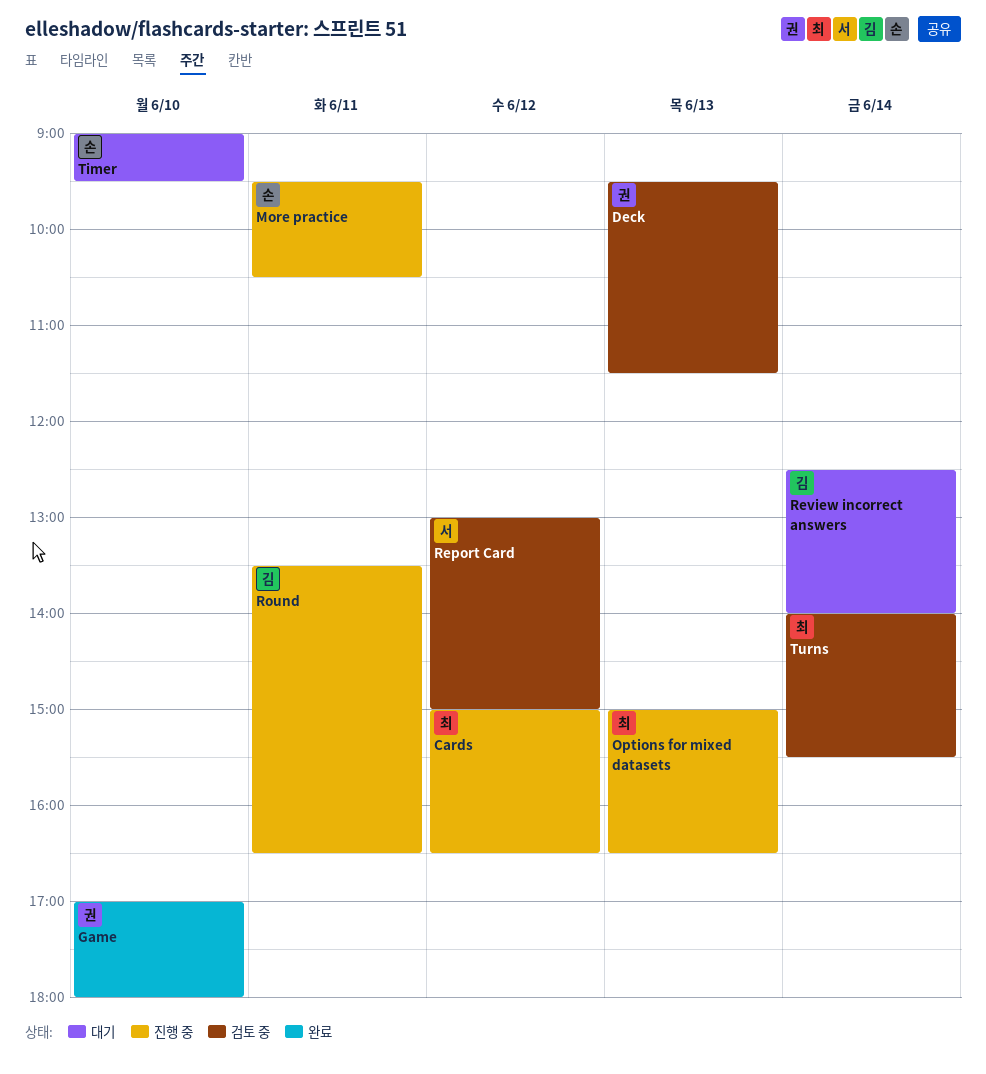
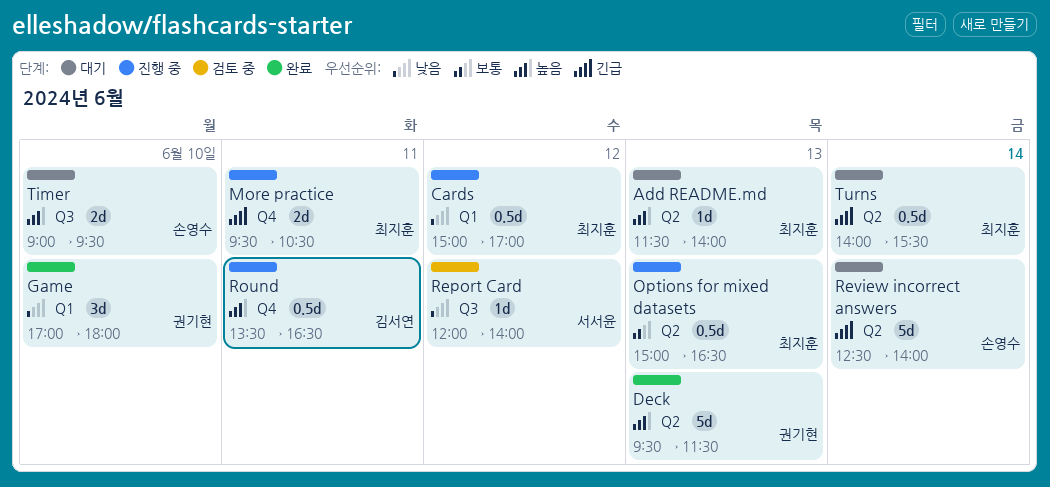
Add README.md: none -> present
Cards, ends: 16:30 -> 17:00
Deck, status: 검토 중 -> 완료
More practice, owner: 손영수 -> 최지훈
Report Card, begins: 13:00 -> 12:00
Report Card, ends: 15:00 -> 14:00
Review incorrect answers, owner: 김서연 -> 손영수
Turns, status: 검토 중 -> 대기

